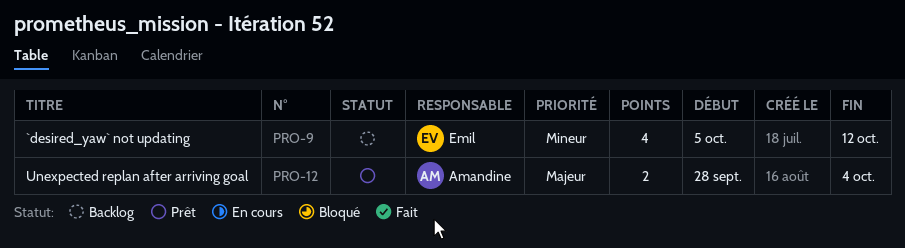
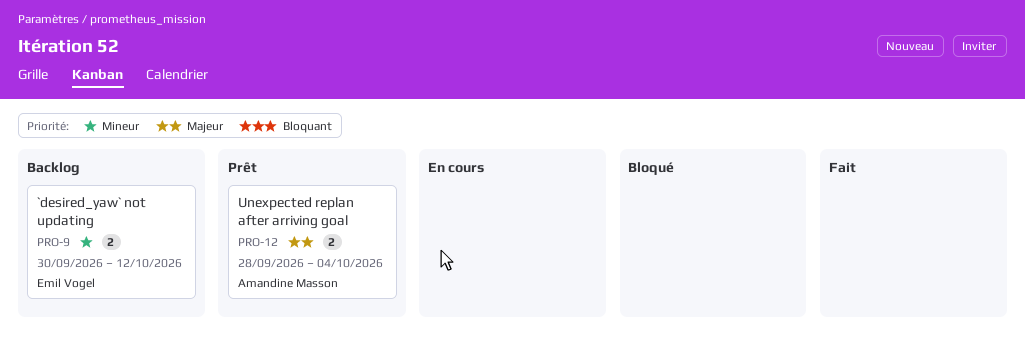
PRO-9, estimate: 4 -> 2
PRO-9, start: Oct 5 -> Sep 30

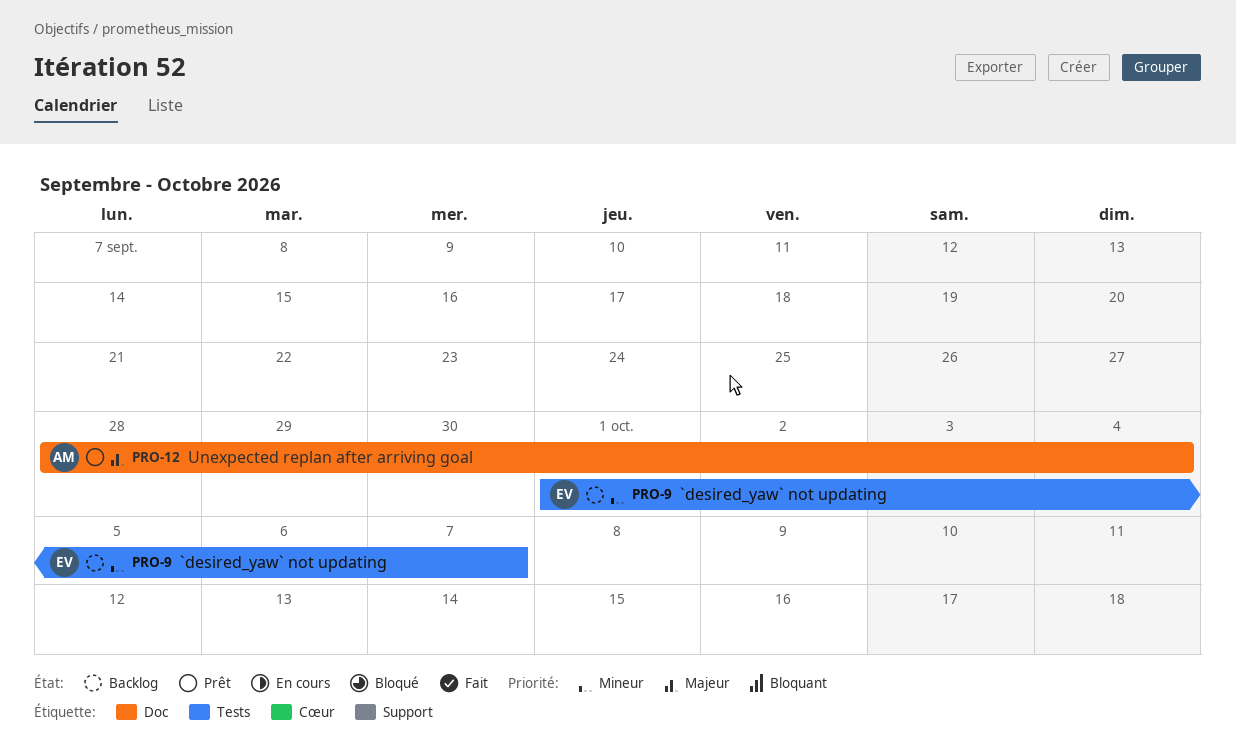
PRO-9, start: Sep 30 -> Oct 1
PRO-9, due: Oct 12 -> Oct 7

